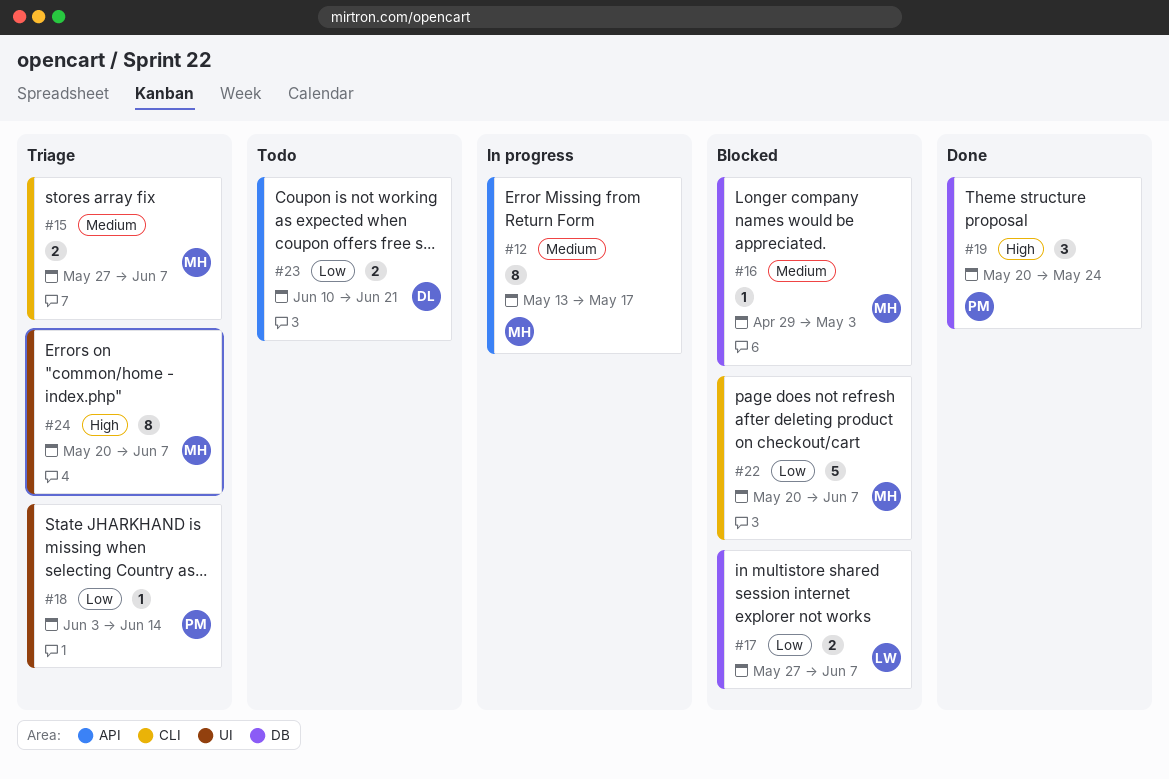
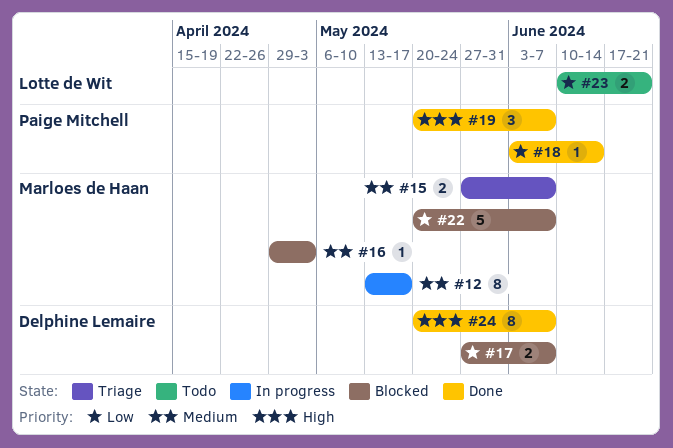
#17, owner: Lotte de Wit -> Delphine Lemaire
#18, status: Triage -> Done
#19, due: May 24 -> Jun 7
#23, owner: Delphine Lemaire -> Lotte de Wit
#24, status: Triage -> Done
#24, owner: Marloes de Haan -> Delphine Lemaire

